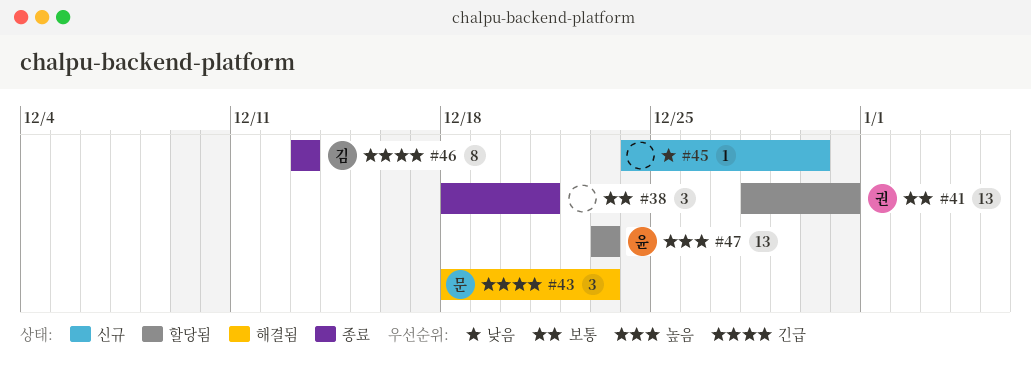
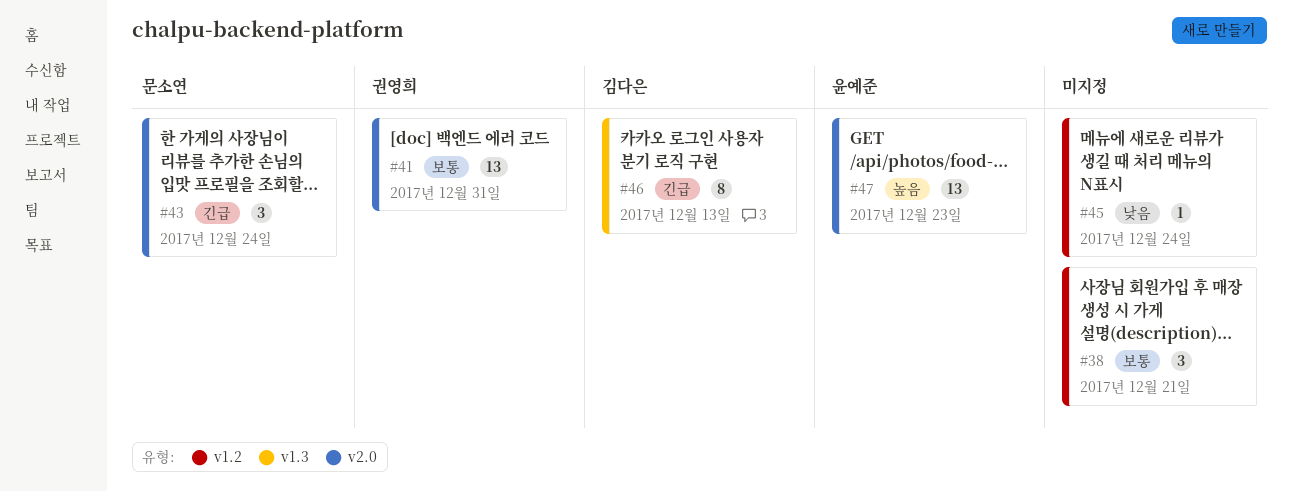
#43, due: Dec 23 -> Dec 24
#45, due: Dec 30 -> Dec 24

